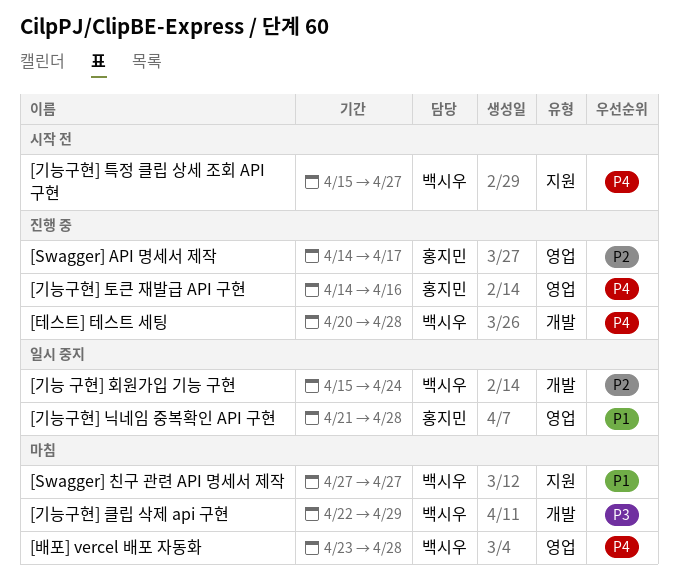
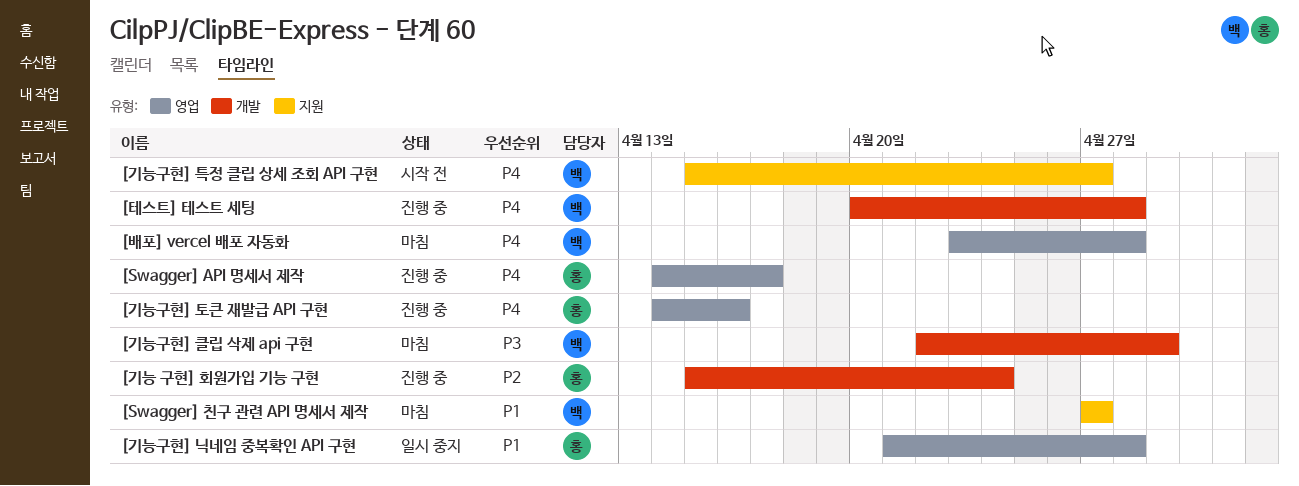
[Swagger] API 명세서 제작, priority: P2 -> P4
[기능 구현] 회원가입 기능 구현, status: 일시 중지 -> 진행 중
[기능 구현] 회원가입 기능 구현, owner: 백시우 -> 홍지민

